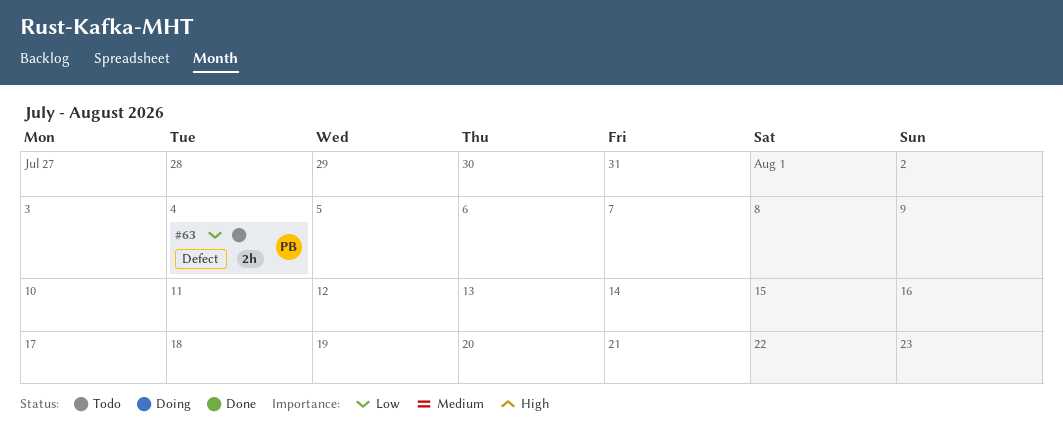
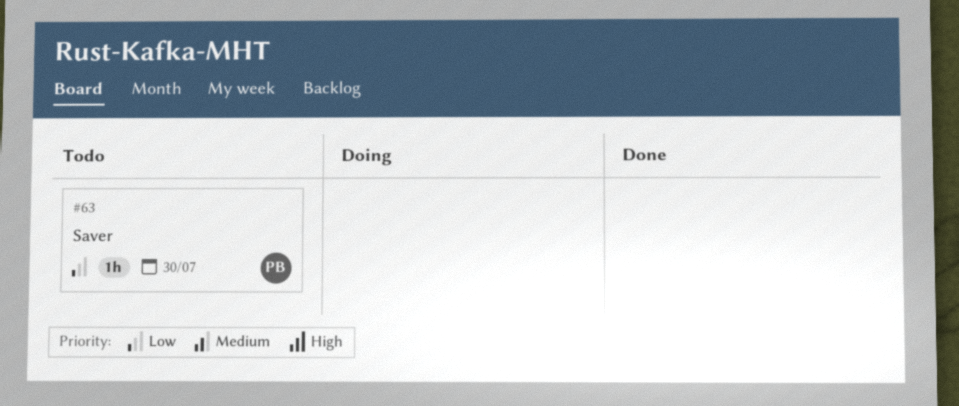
#63, estimate: 2h -> 1h
#63, due: Aug 4 -> Jul 30

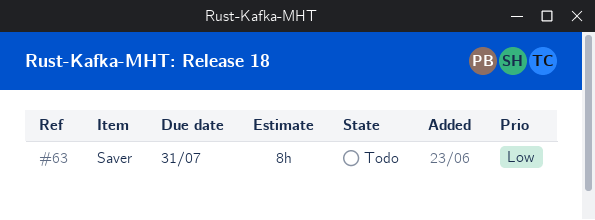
#63, estimate: 1h -> 8h
#63, due: Jul 30 -> Jul 31

